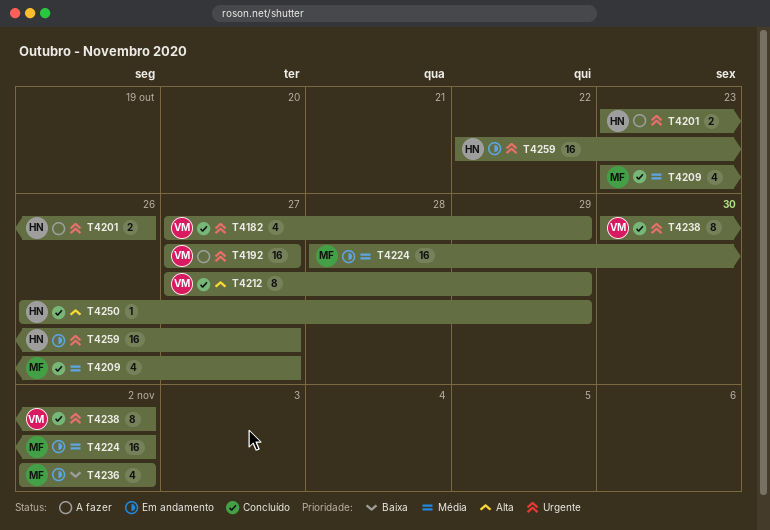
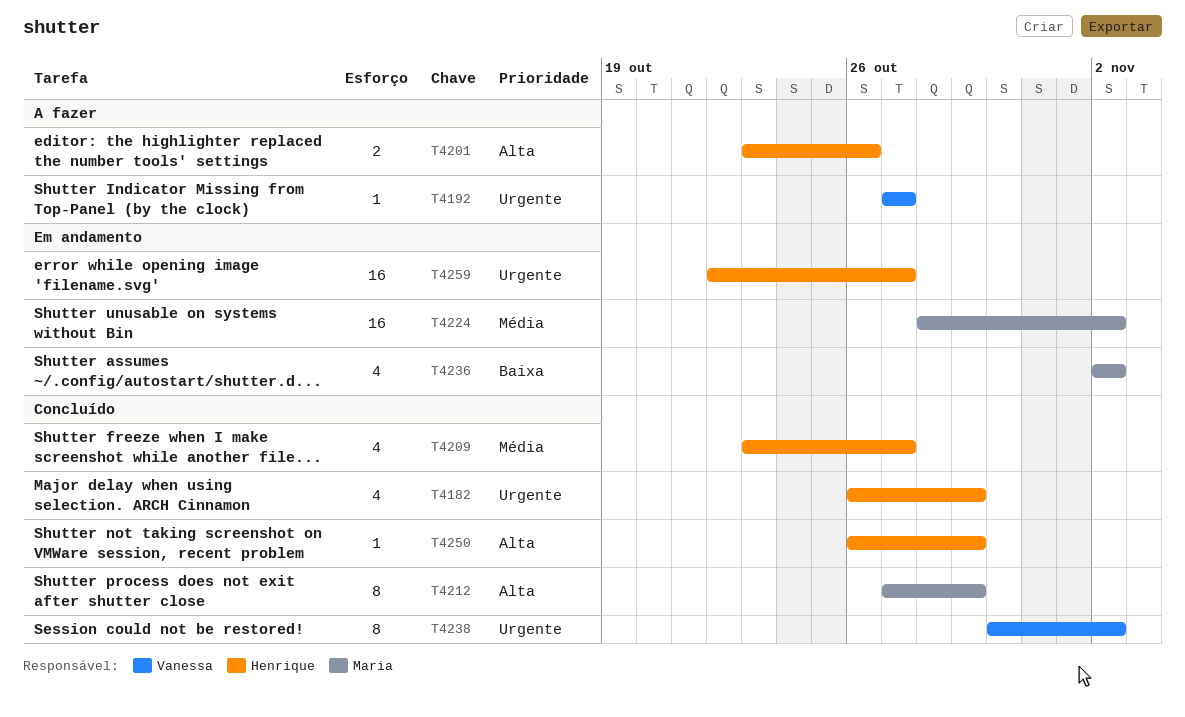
T4182, owner: Vanessa -> Henrique
T4182, start: Oct 27 -> Oct 26
T4192, estimate: 16 -> 1
T4201, priority: Urgente -> Alta
T4209, owner: Maria -> Henrique
T4212, owner: Vanessa -> Maria

